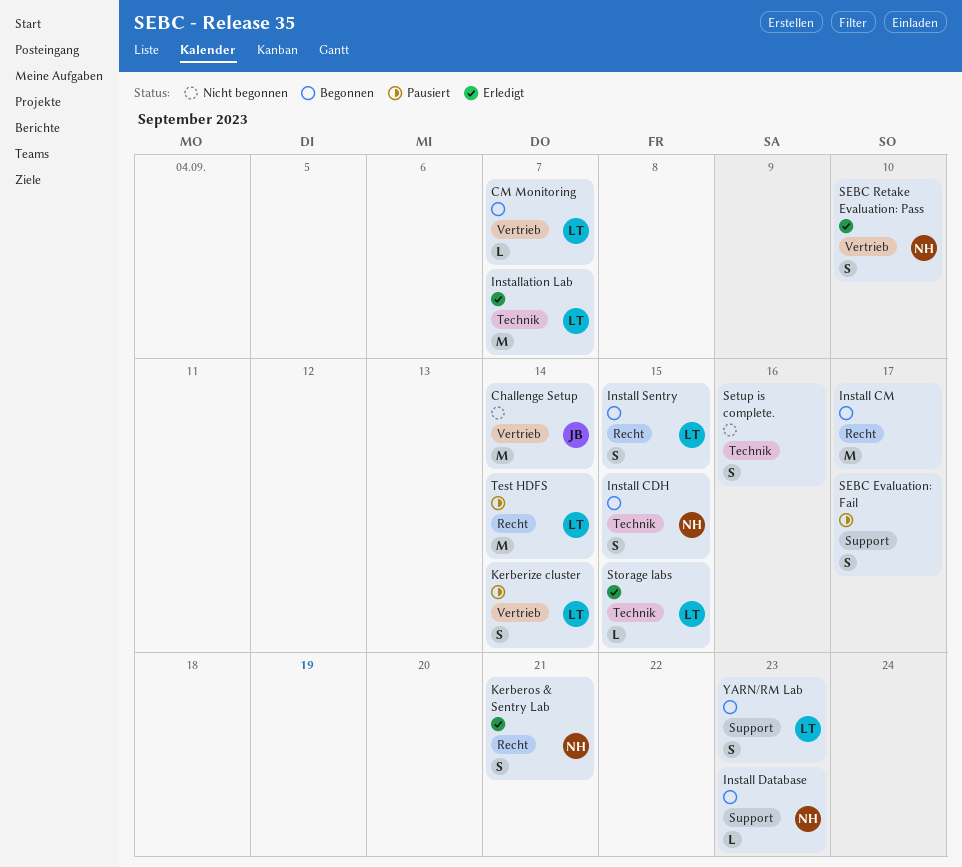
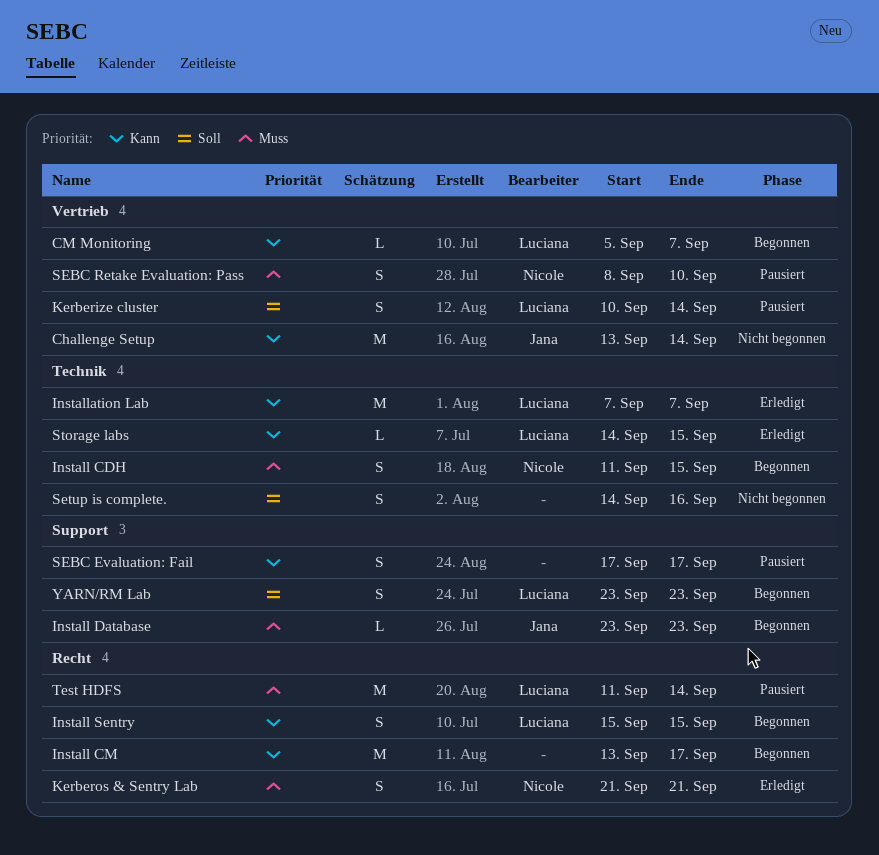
Install Database, owner: Nicole -> Jana
SEBC Retake Evaluation: Pass, status: Erledigt -> Pausiert

